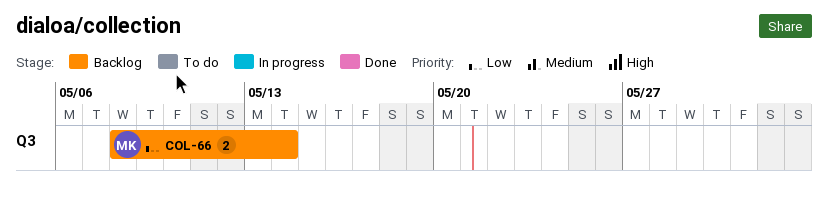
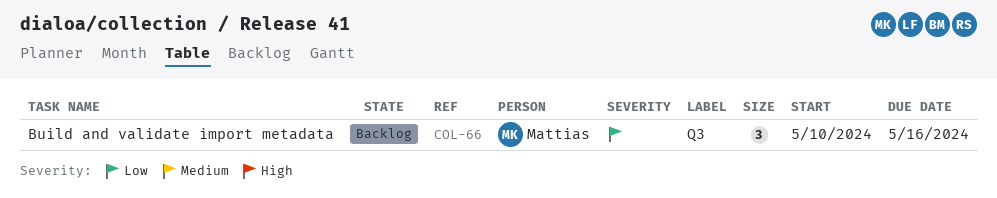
COL-66, estimate: 2 -> 3
COL-66, start: May 8 -> May 10
COL-66, due: May 14 -> May 16

